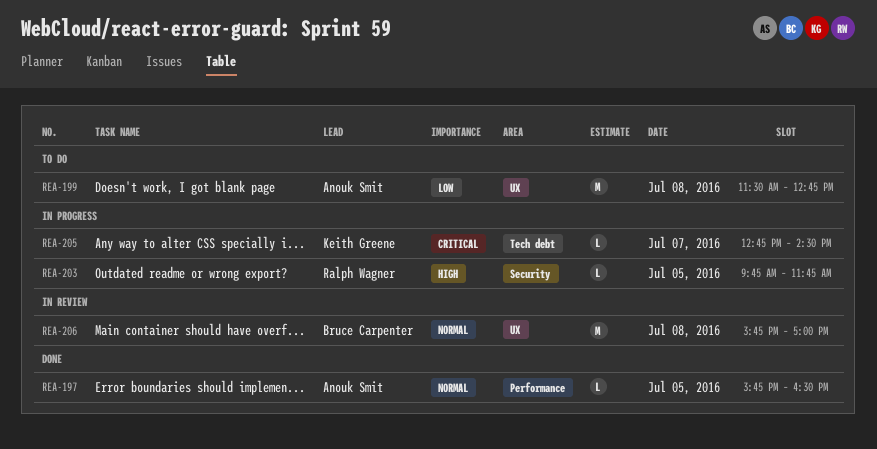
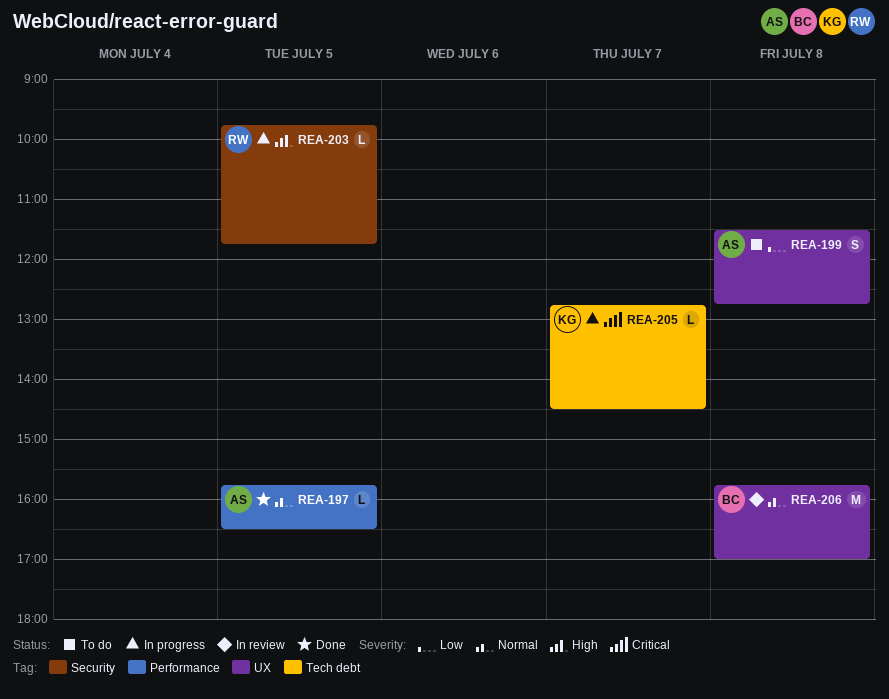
REA-199, estimate: M -> S

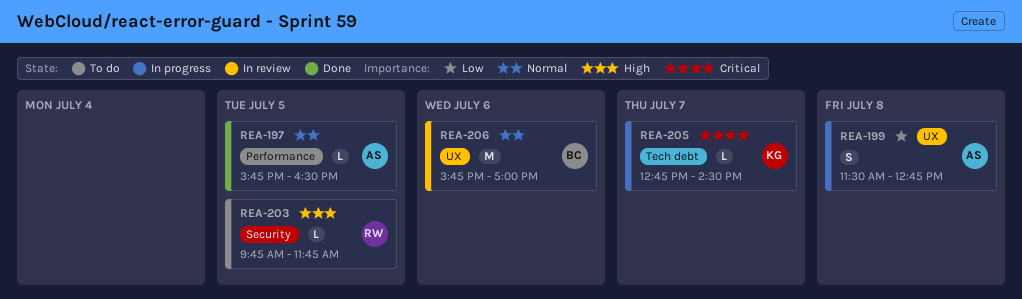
REA-199, status: To do -> In progress
REA-203, status: In progress -> To do
REA-206, day: Jul 8 -> Jul 6

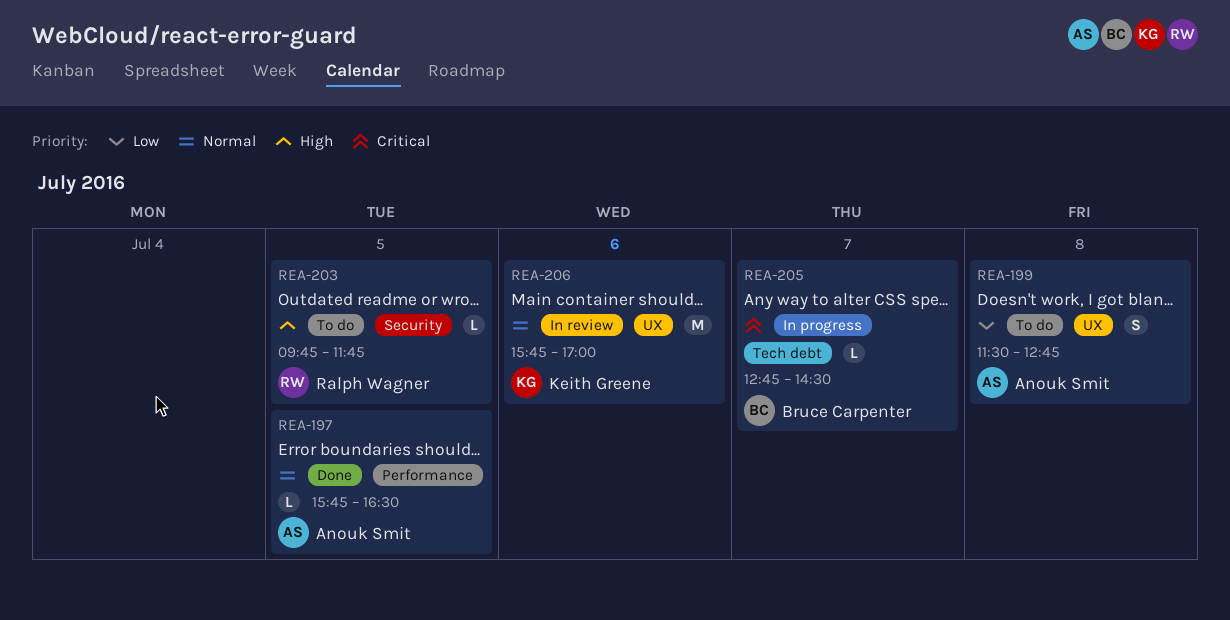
REA-199, status: In progress -> To do
REA-205, owner: Keith Greene -> Bruce Carpenter
REA-206, owner: Bruce Carpenter -> Keith Greene

